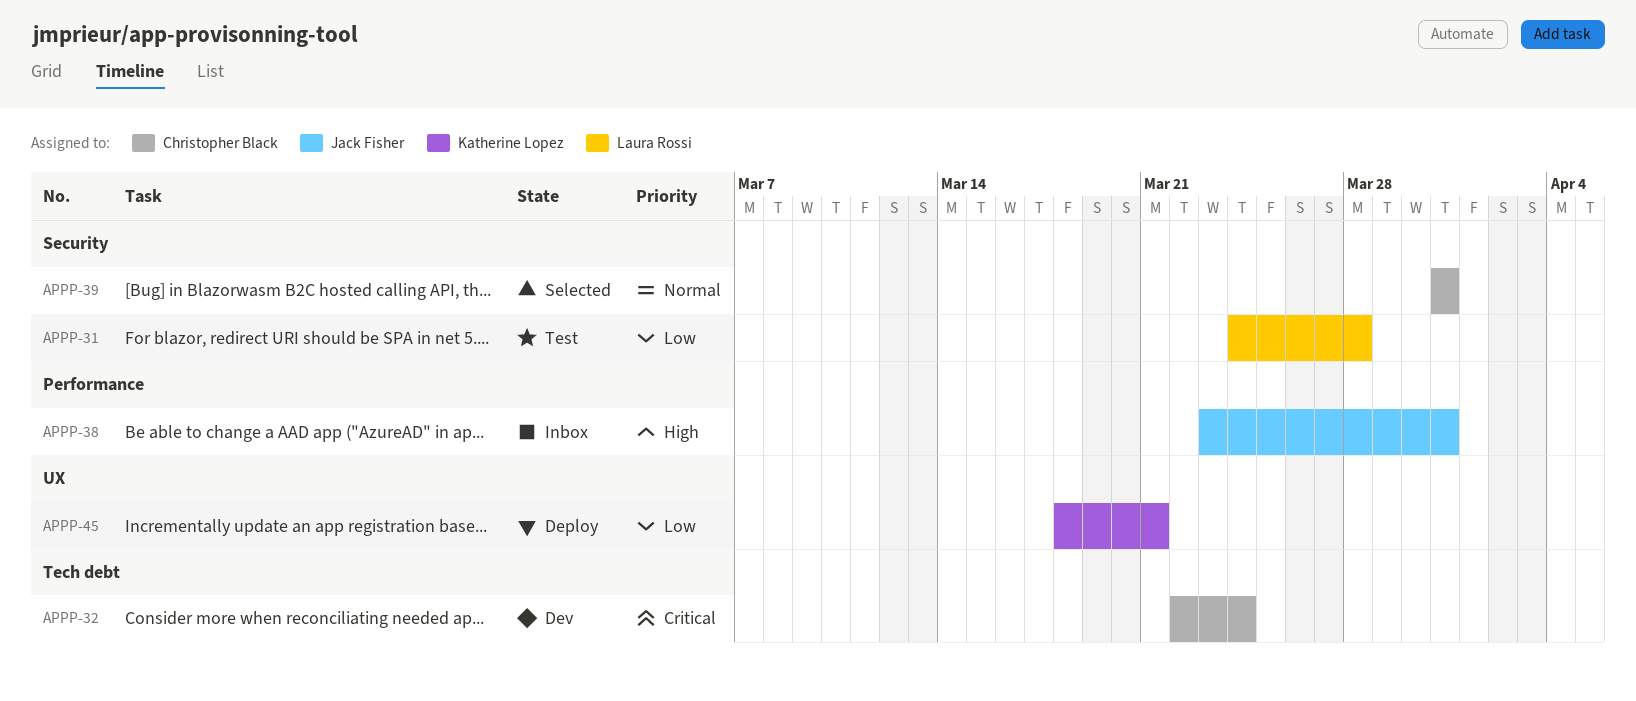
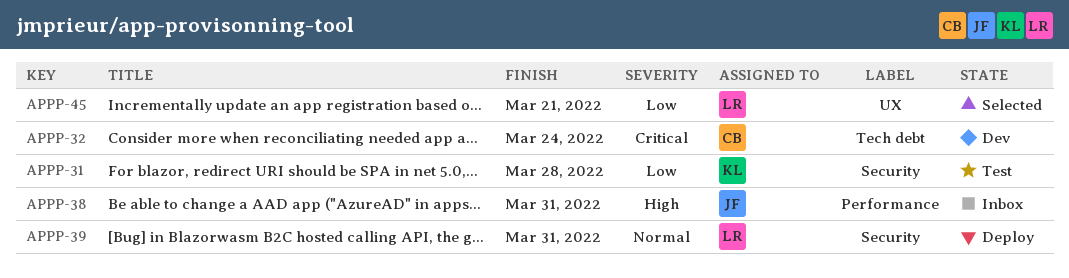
APPP-31, owner: Laura Rossi -> Katherine Lopez
APPP-39, status: Selected -> Deploy
APPP-39, owner: Christopher Black -> Laura Rossi
APPP-45, status: Deploy -> Selected
APPP-45, owner: Katherine Lopez -> Laura Rossi

